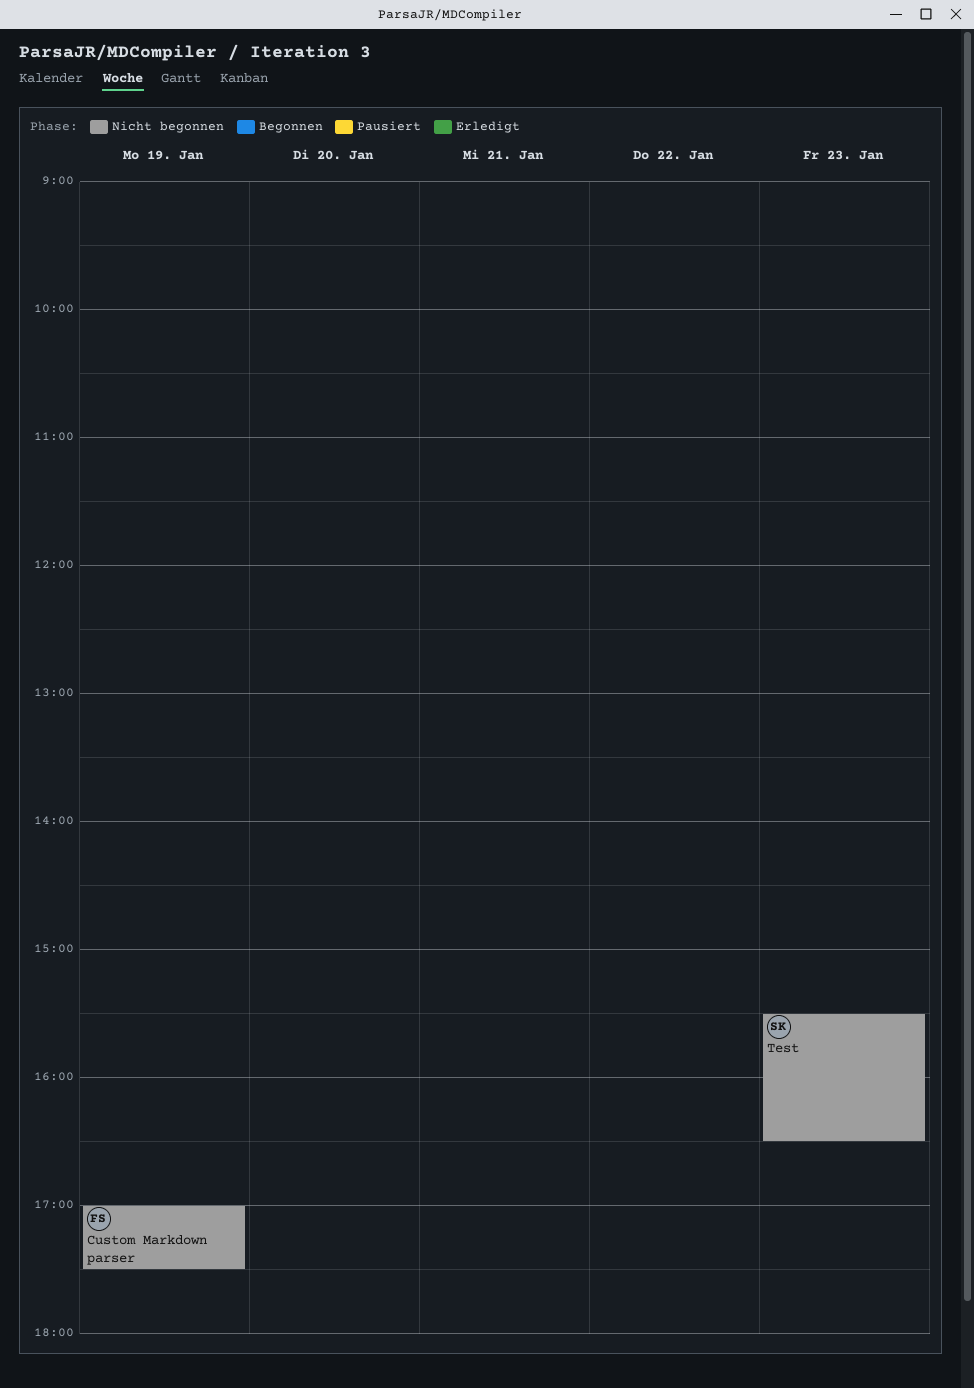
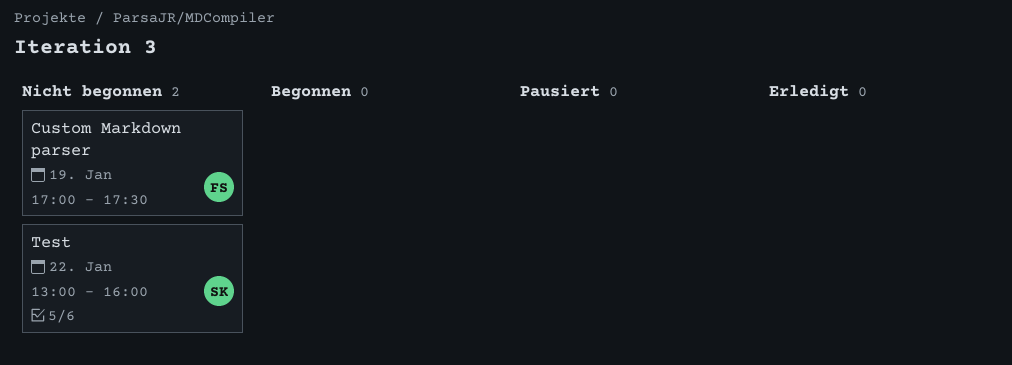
Test, day: Jan 23 -> Jan 22
Test, begins: 15:30 -> 13:00
Test, ends: 16:30 -> 16:00

